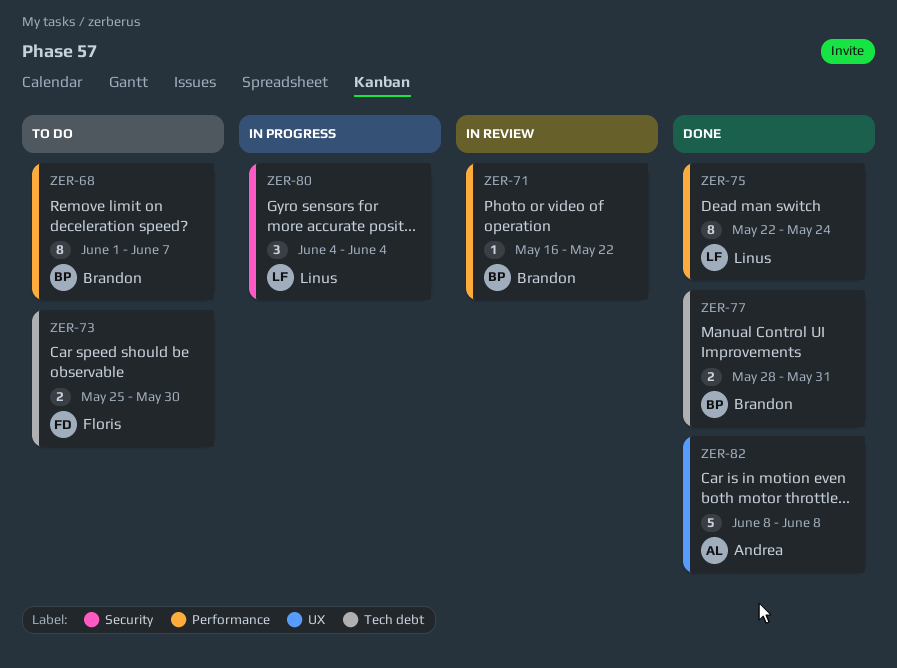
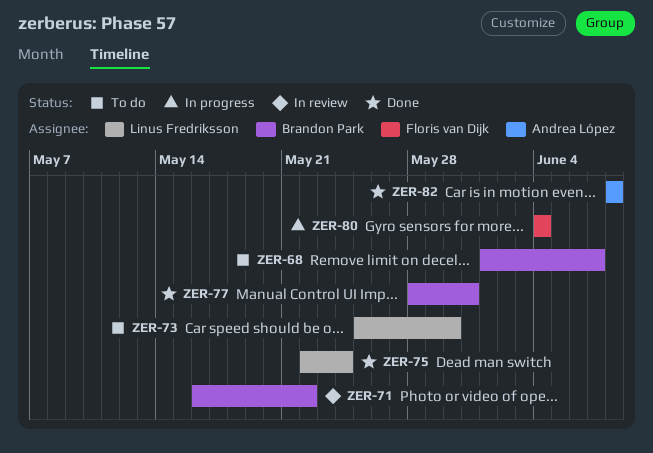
ZER-73, owner: Floris van Dijk -> Linus Fredriksson
ZER-80, owner: Linus Fredriksson -> Floris van Dijk

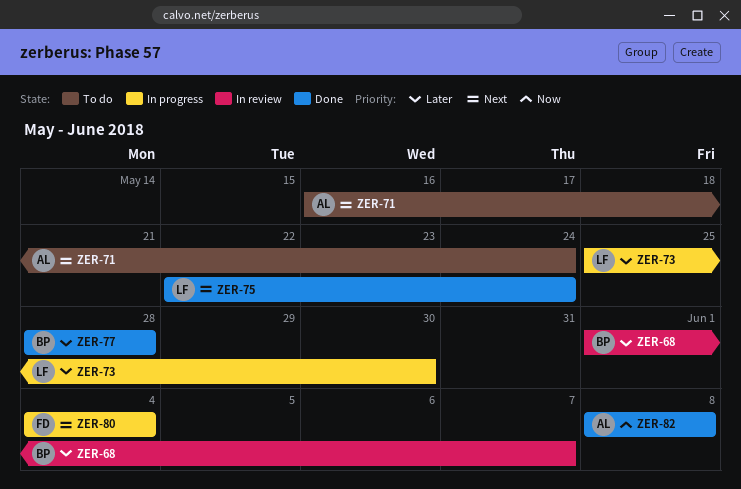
ZER-68, status: To do -> In review
ZER-71, status: In review -> To do
ZER-71, owner: Brandon Park -> Andrea López
ZER-71, due: May 22 -> May 24
ZER-73, status: To do -> In progress
ZER-77, due: May 31 -> May 28

